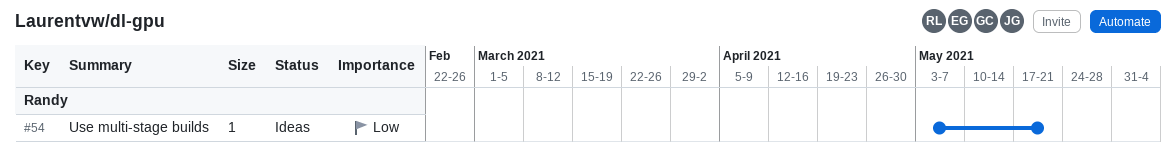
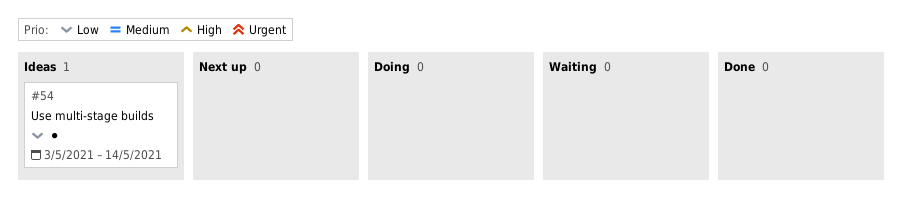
#54, due: May 21 -> May 14

